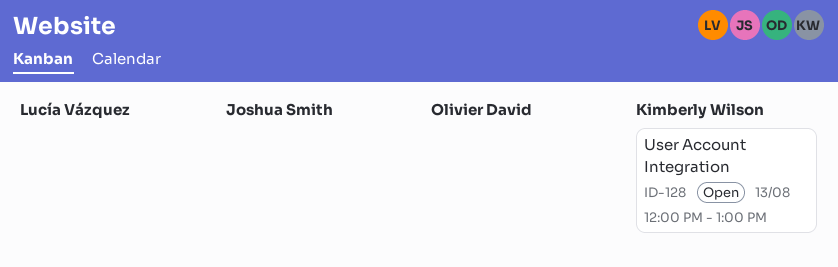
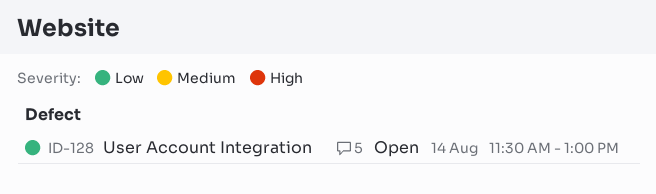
ID-128, day: Aug 13 -> Aug 14
ID-128, begins: 12:00 -> 11:30

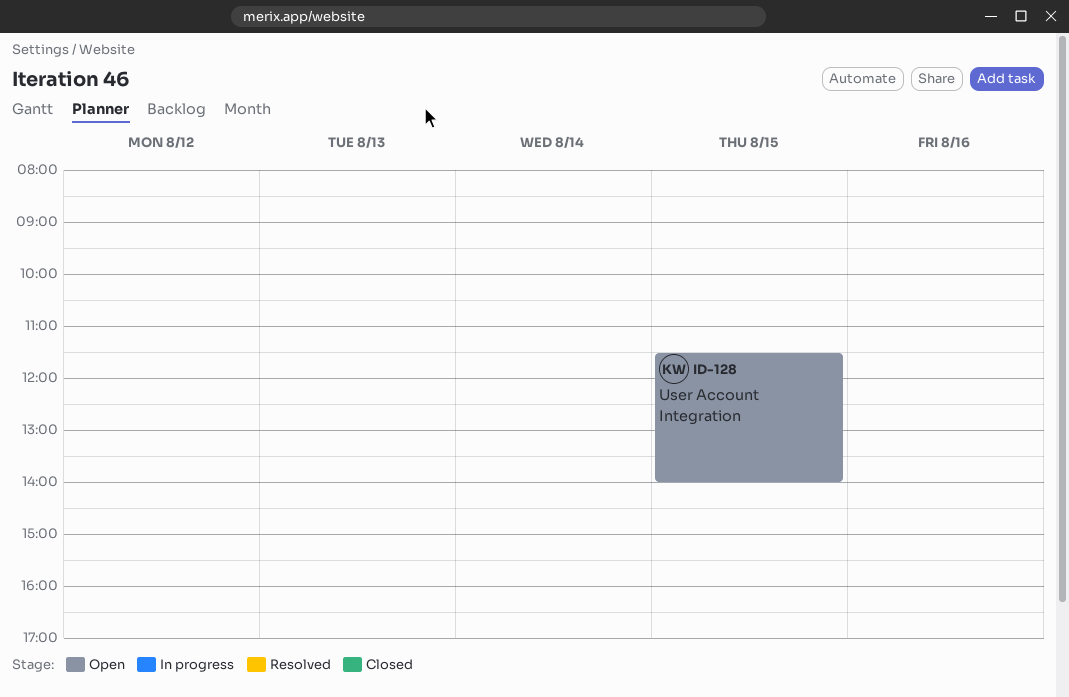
ID-128, day: Aug 14 -> Aug 15
ID-128, ends: 13:00 -> 14:00

